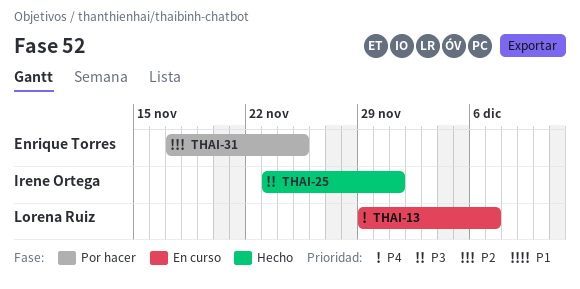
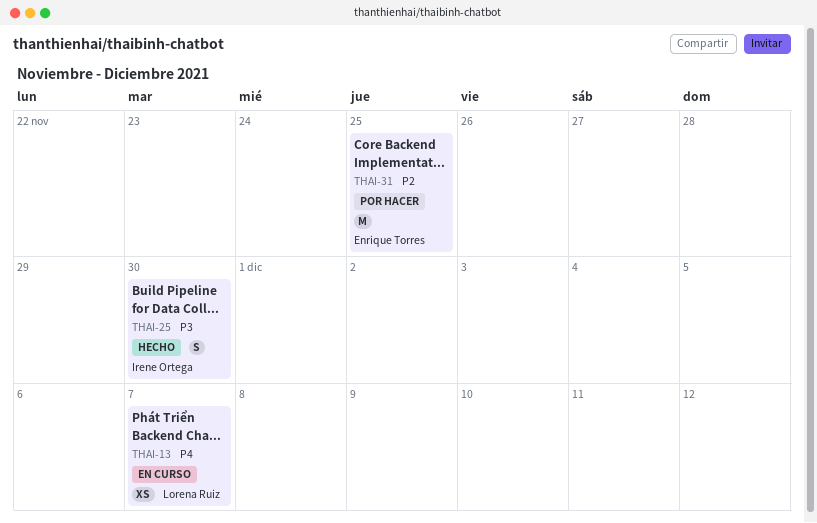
THAI-25, due: Dec 1 -> Nov 30

